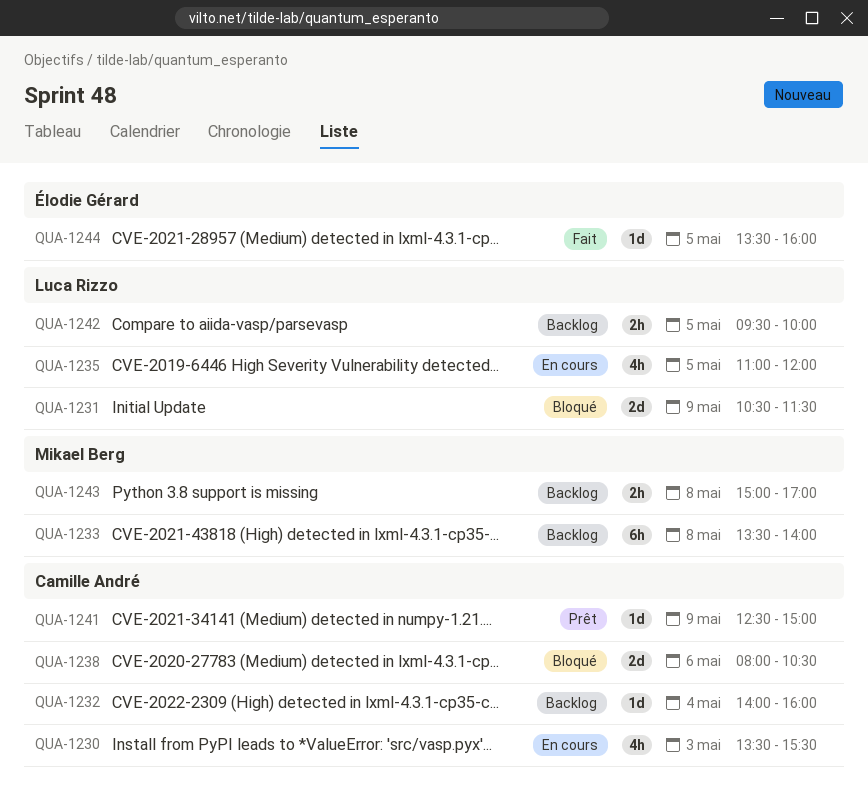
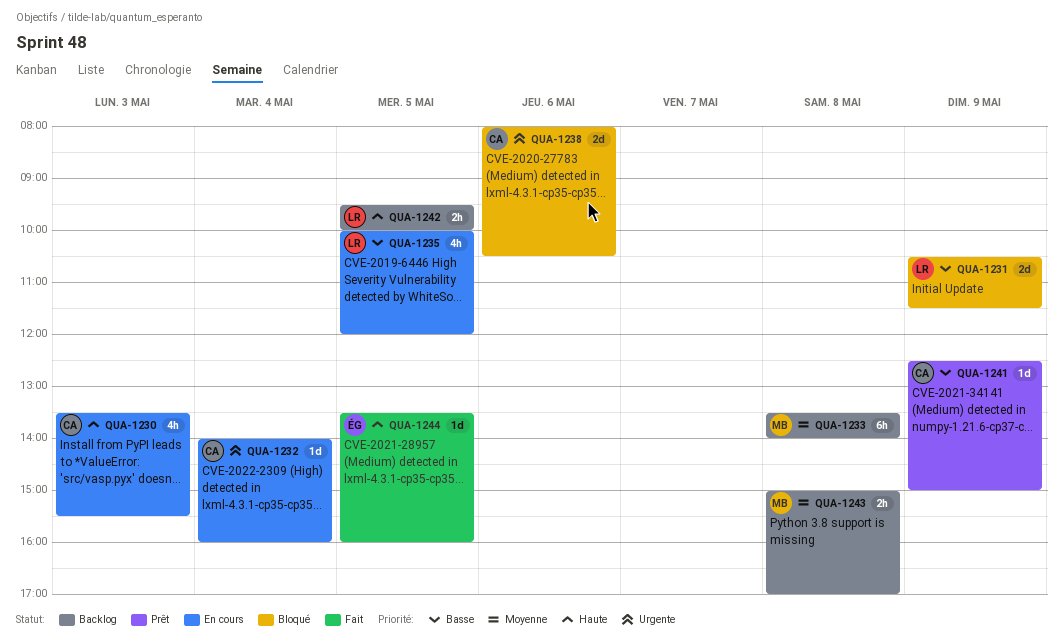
QUA-1232, status: Backlog -> En cours
QUA-1235, begins: 11:00 -> 10:00

